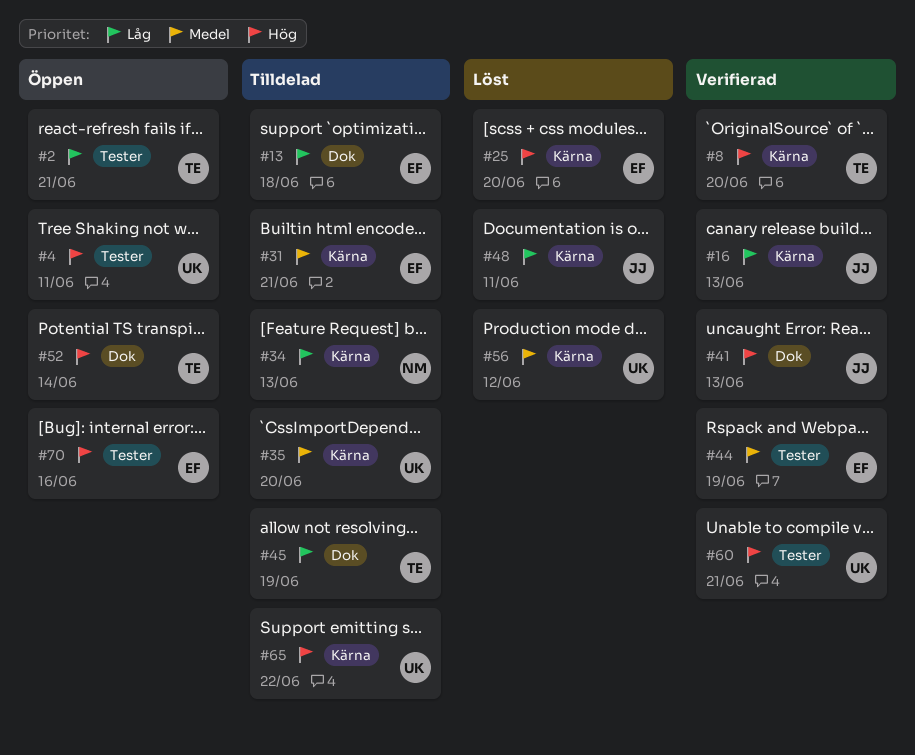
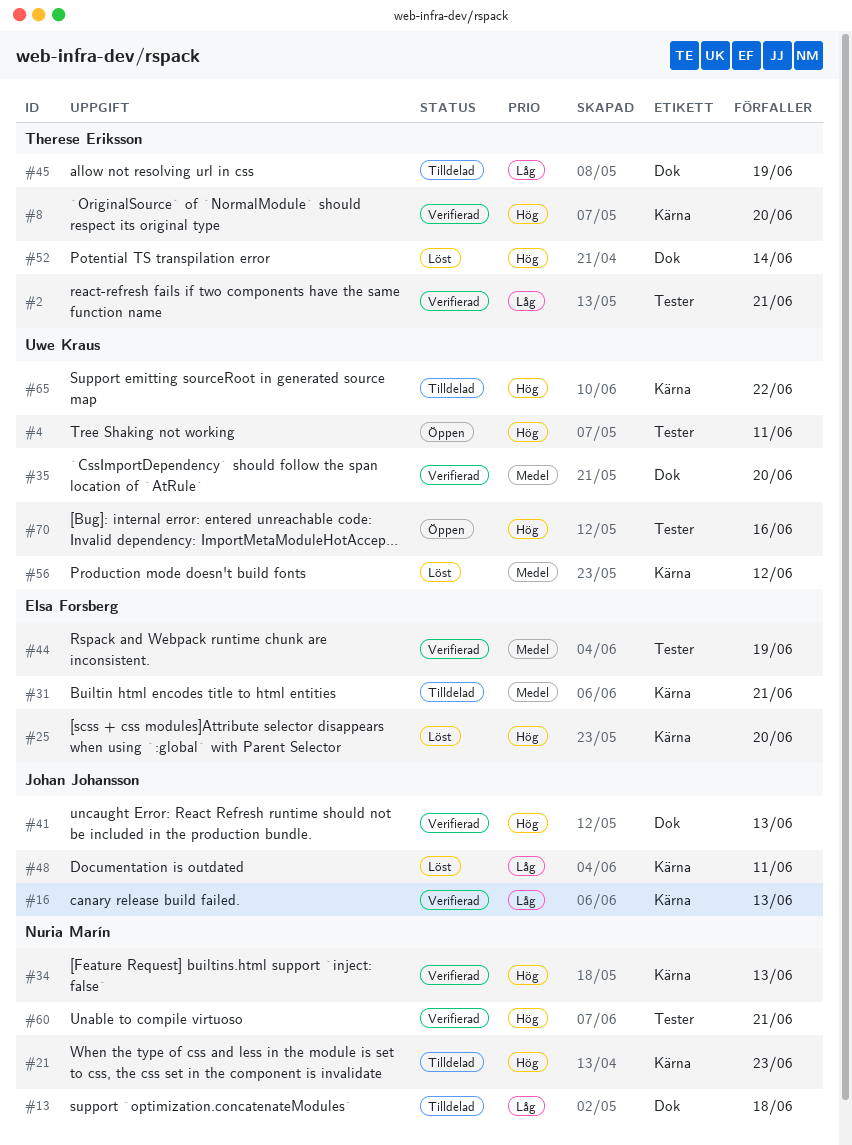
#2, status: Öppen -> Verifierad
#13, owner: Elsa Forsberg -> Nuria Marín
#21: none -> present
#34, status: Tilldelad -> Verifierad
#34, priority: Låg -> Hög
#35, status: Tilldelad -> Verifierad
#35, label: Kärna -> Dok
#52, status: Öppen -> Löst
#60, owner: Uwe Kraus -> Nuria Marín
#70, owner: Elsa Forsberg -> Uwe Kraus

